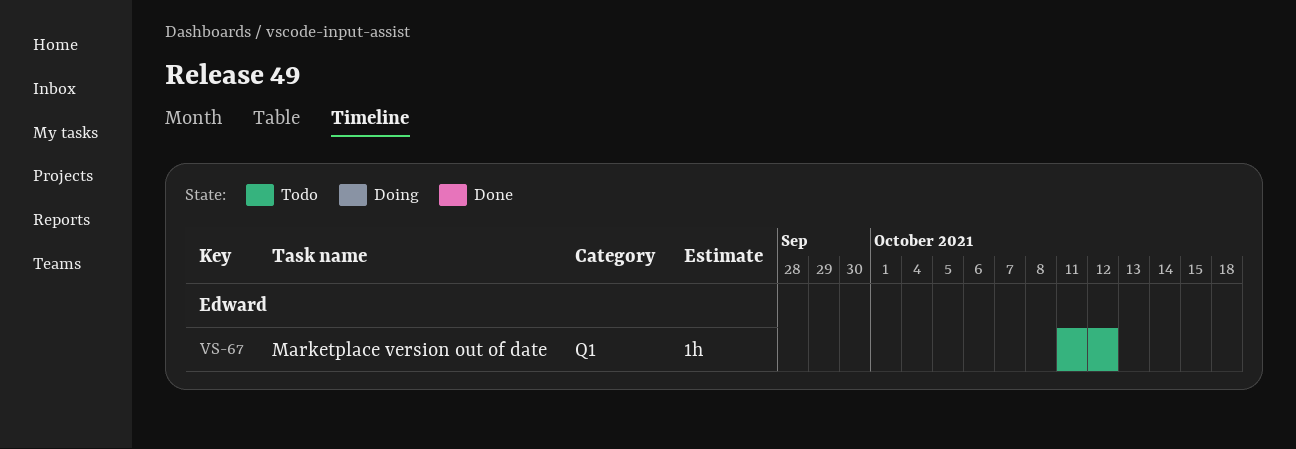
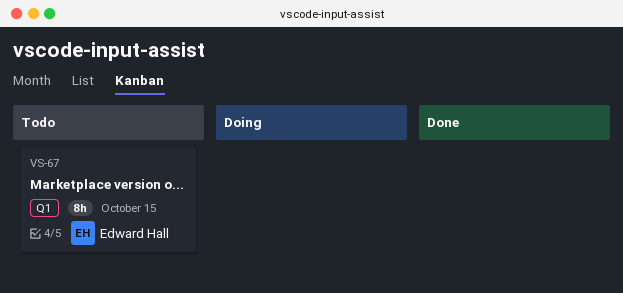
VS-67, estimate: 1h -> 8h
VS-67, due: Oct 12 -> Oct 15

